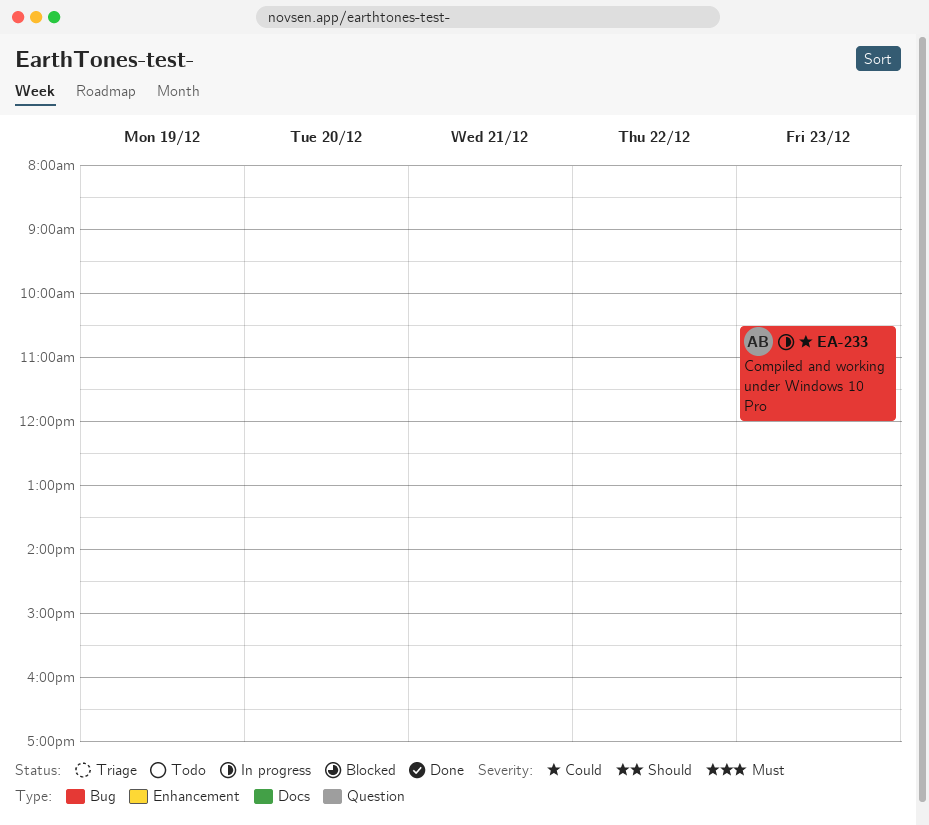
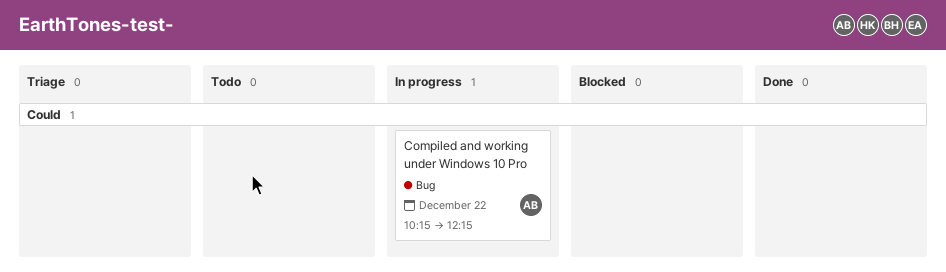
Compiled and working under Windows 10 Pro, day: Dec 23 -> Dec 22
Compiled and working under Windows 10 Pro, begins: 10:30 -> 10:15
Compiled and working under Windows 10 Pro, ends: 12:00 -> 12:15

